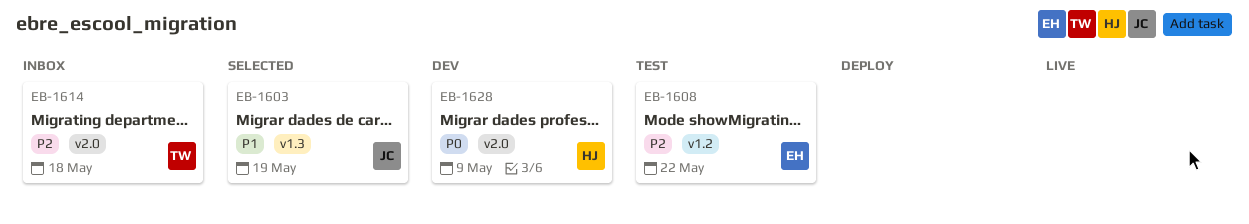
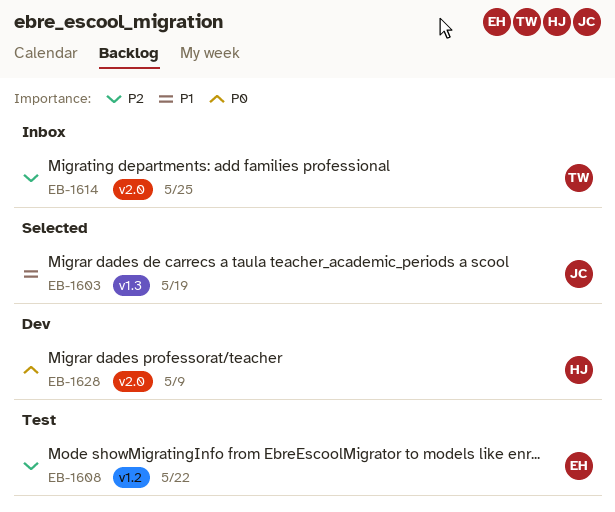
EB-1614, due: May 18 -> May 25

